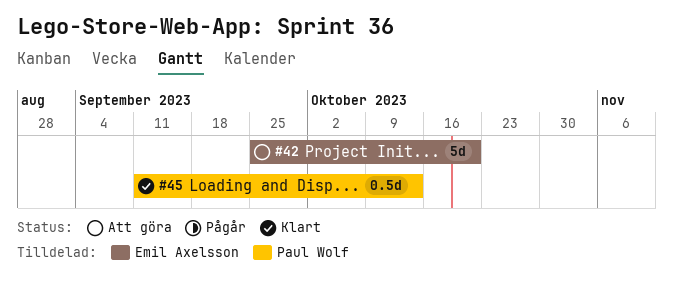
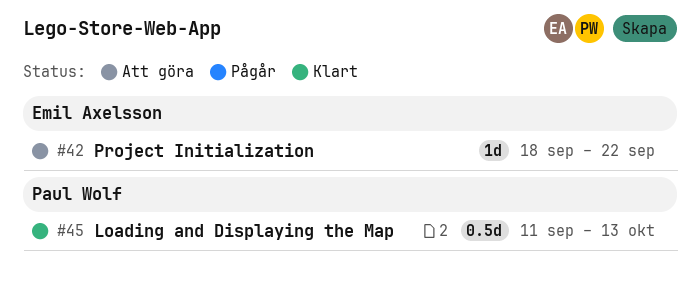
#42, estimate: 5d -> 1d
#42, start: Sep 25 -> Sep 18
#42, due: Oct 20 -> Sep 22

